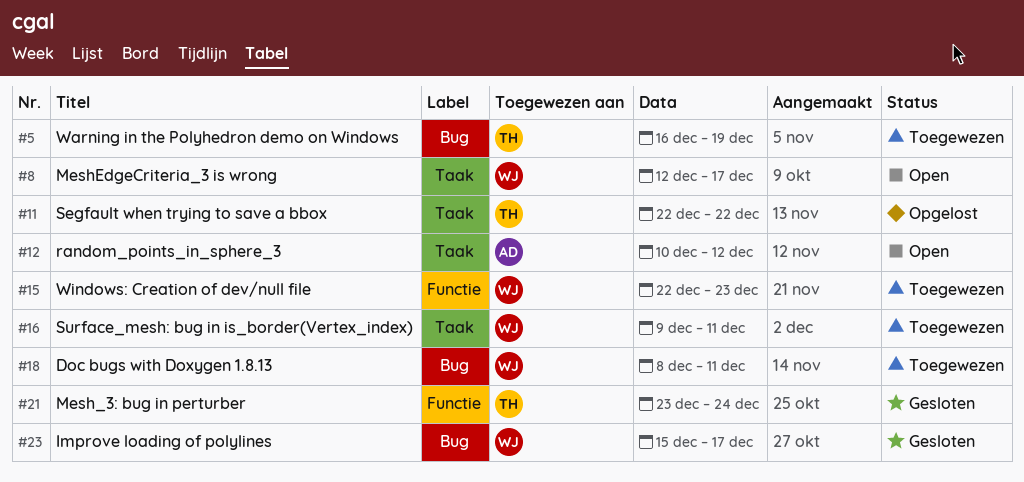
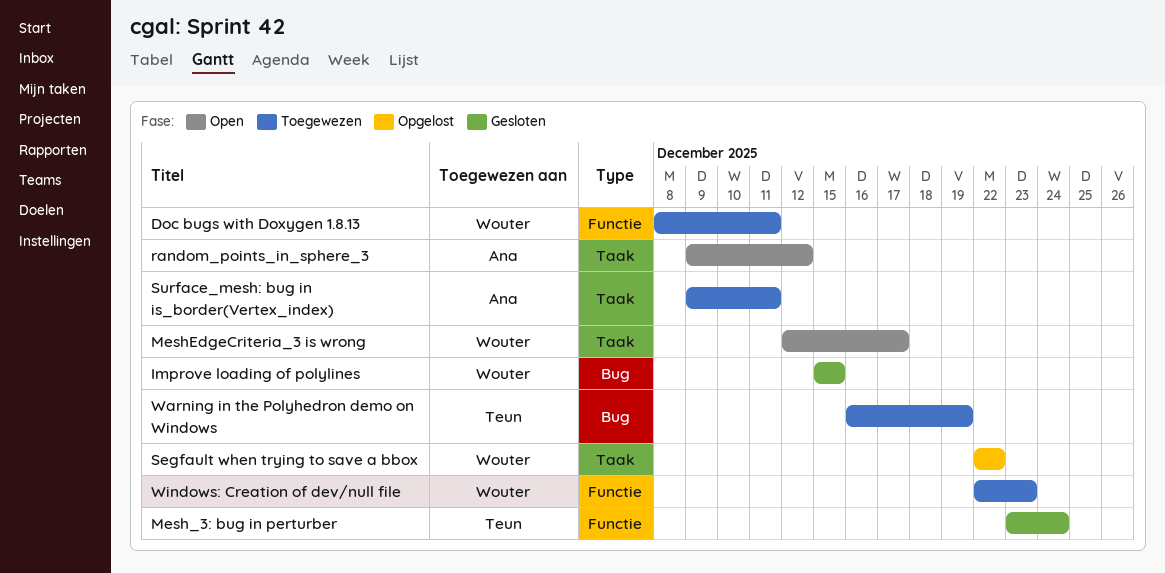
Doc bugs with Doxygen 1.8.13, label: Bug -> Functie
Improve loading of polylines, due: Dec 17 -> Dec 15
random_points_in_sphere_3, start: Dec 10 -> Dec 9
Segfault when trying to save a bbox, owner: Teun -> Wouter
Surface_mesh: bug in is_border(Vertex_index), owner: Wouter -> Ana

